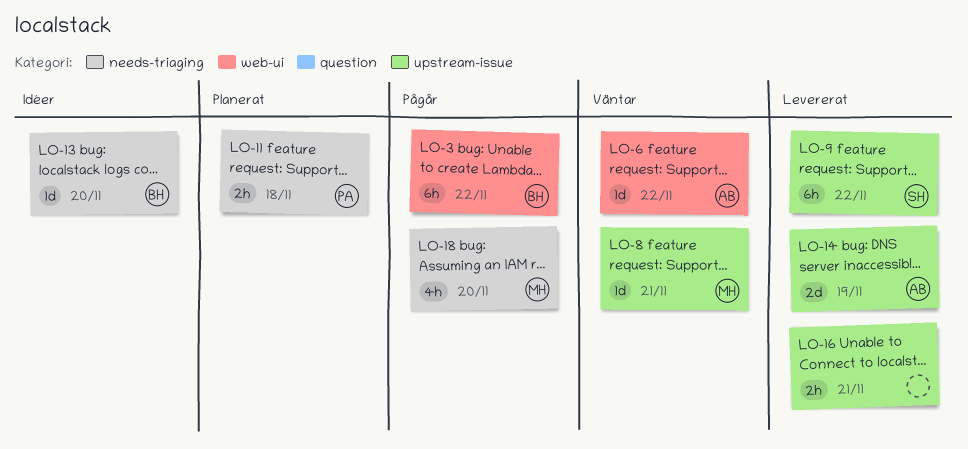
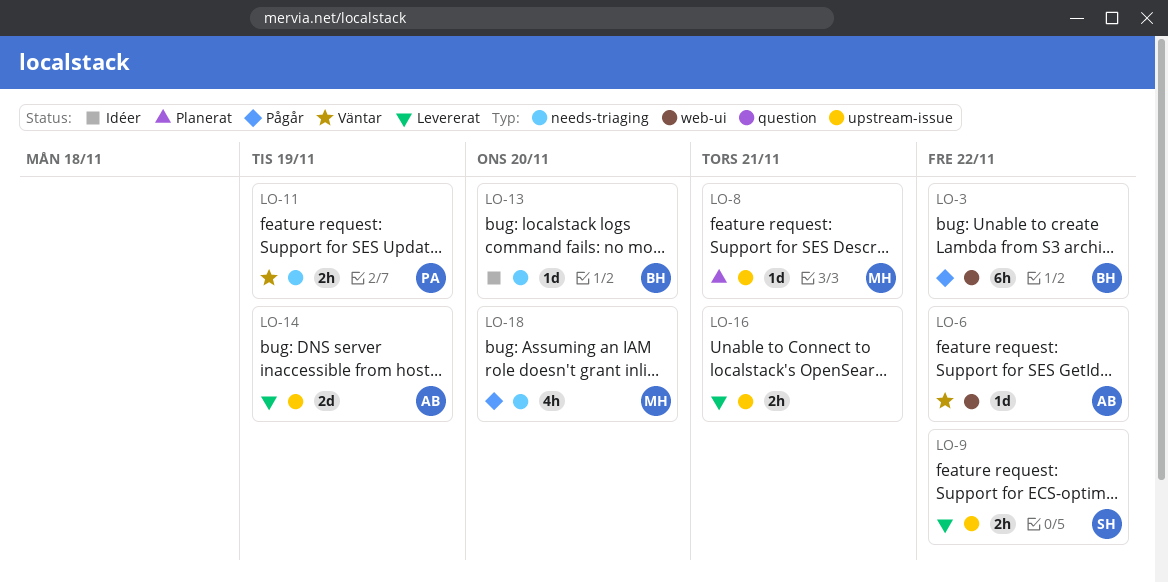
LO-8, status: Väntar -> Planerat
LO-9, estimate: 6h -> 2h
LO-11, status: Planerat -> Väntar
LO-11, due: Nov 18 -> Nov 19

